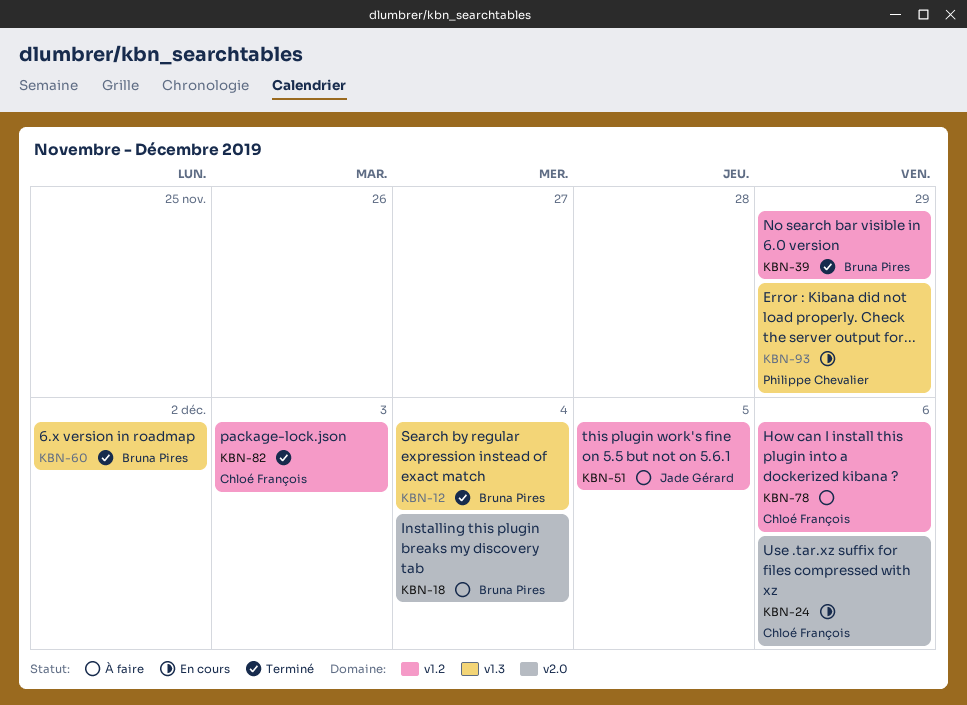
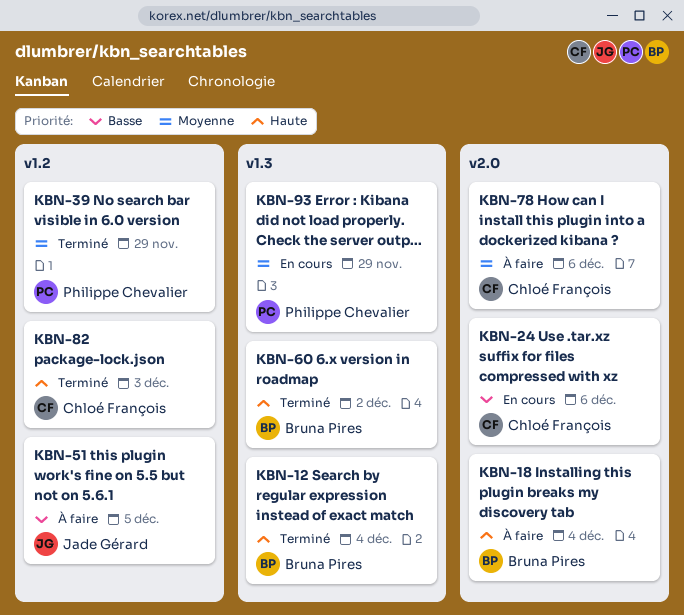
KBN-39, owner: Bruna Pires -> Philippe Chevalier
KBN-78, label: v1.2 -> v2.0

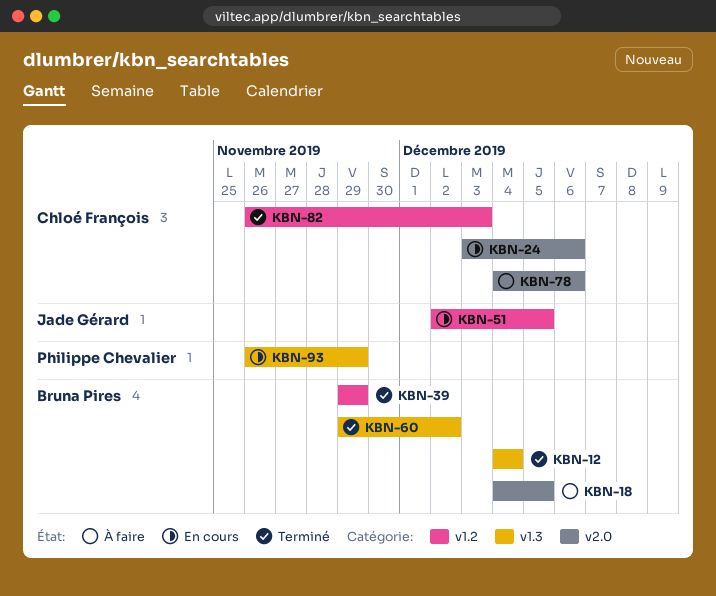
KBN-18, due: Dec 4 -> Dec 5
KBN-39, owner: Philippe Chevalier -> Bruna Pires
KBN-51, status: À faire -> En cours

